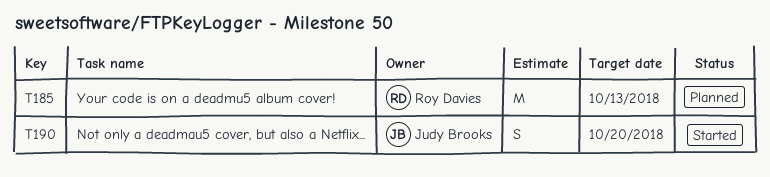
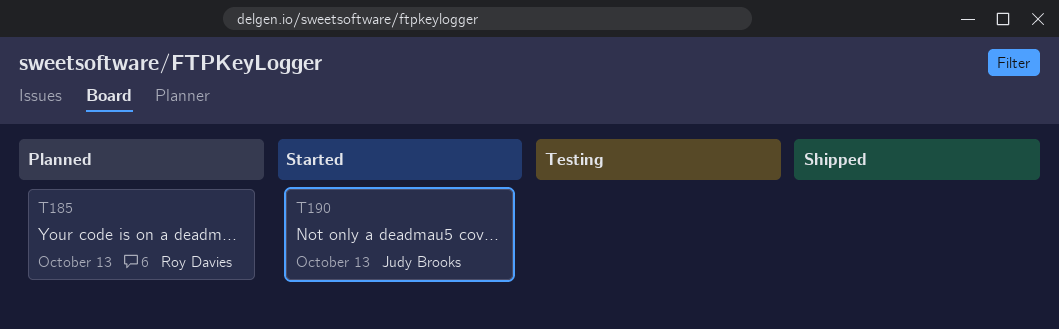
T190, due: Oct 20 -> Oct 13

